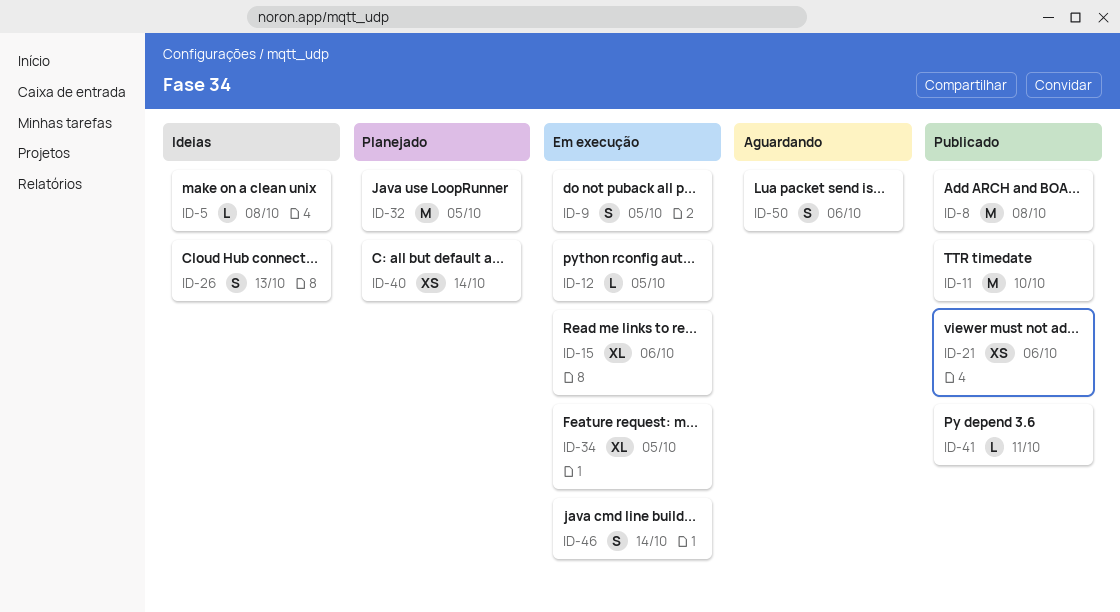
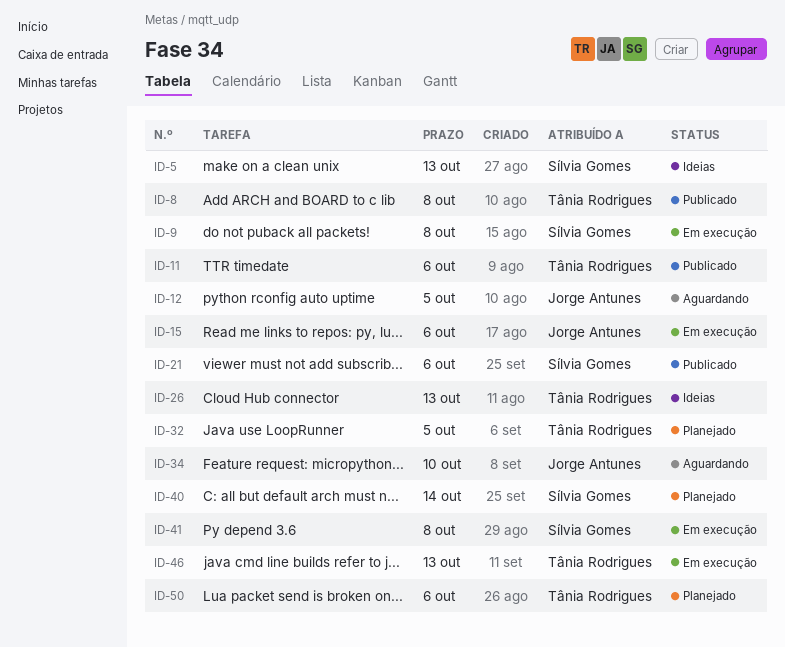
ID-5, due: Oct 8 -> Oct 13
ID-9, due: Oct 5 -> Oct 8
ID-11, due: Oct 10 -> Oct 6
ID-12, status: Em execução -> Aguardando
ID-34, status: Em execução -> Aguardando
ID-34, due: Oct 5 -> Oct 10
ID-41, status: Publicado -> Em execução
ID-41, due: Oct 11 -> Oct 8
ID-46, due: Oct 14 -> Oct 13
ID-50, status: Aguardando -> Planejado

